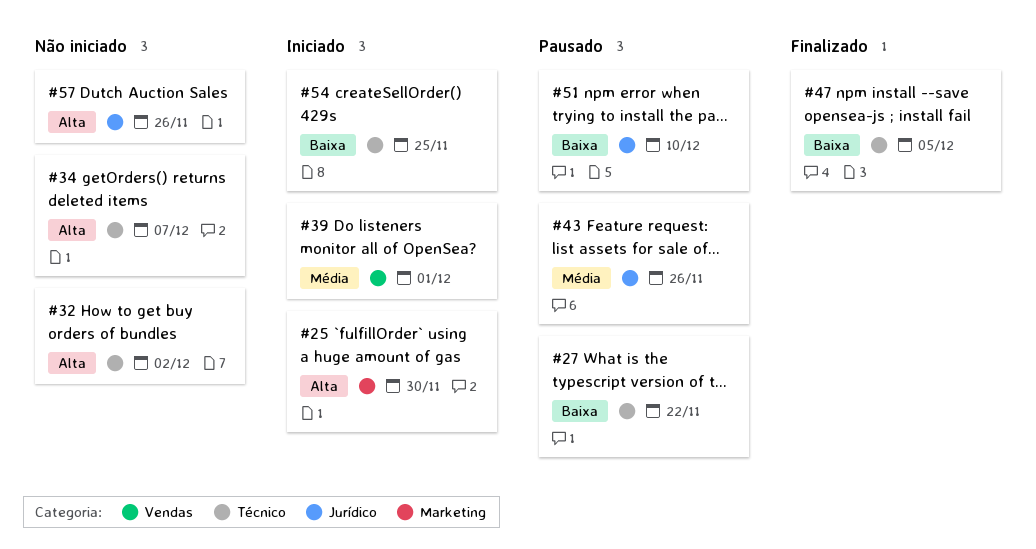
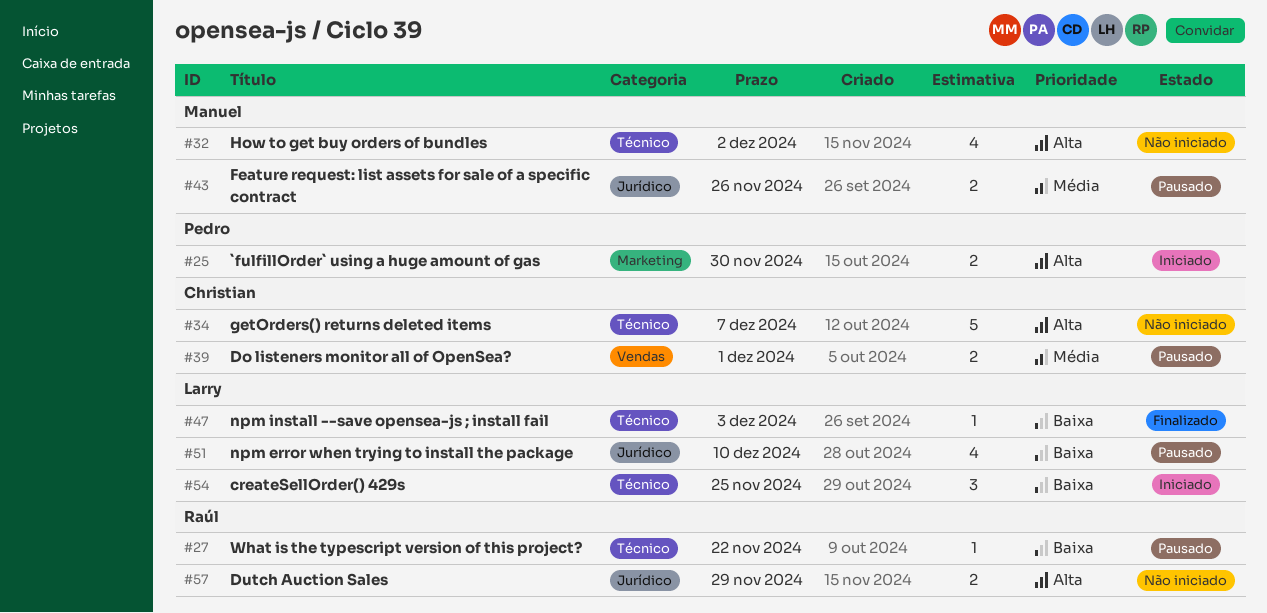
#39, status: Iniciado -> Pausado
#47, due: Dec 5 -> Dec 3
#57, due: Nov 26 -> Nov 29

